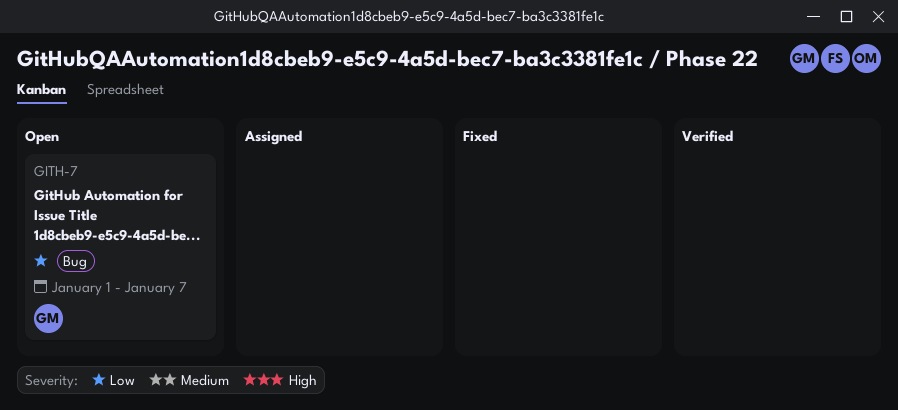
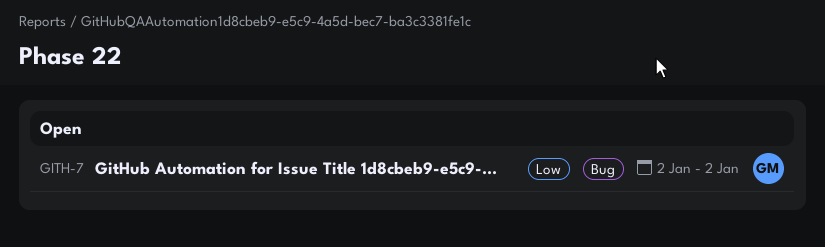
GITH-7, start: Jan 1 -> Jan 2
GITH-7, due: Jan 7 -> Jan 2

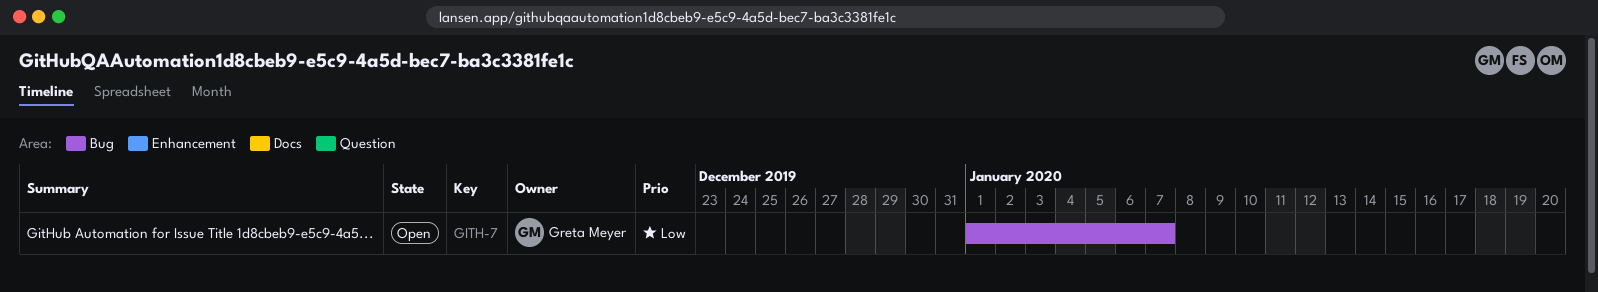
GITH-7, start: Jan 2 -> Jan 1
GITH-7, due: Jan 2 -> Jan 7

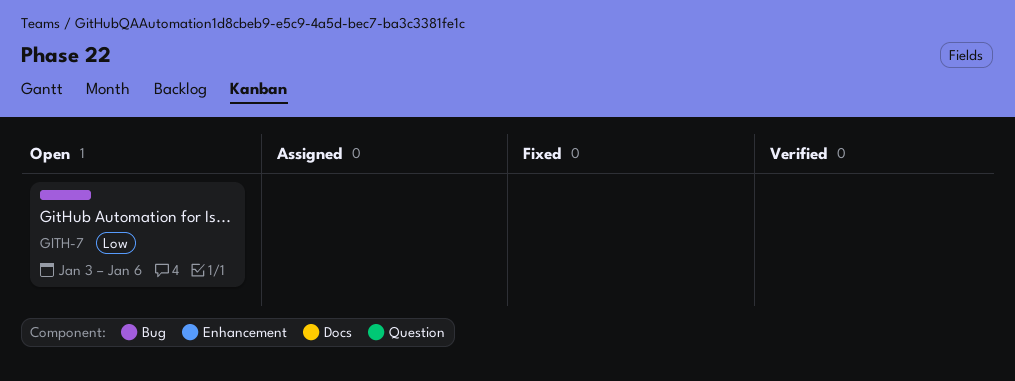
GITH-7, start: Jan 1 -> Jan 3
GITH-7, due: Jan 7 -> Jan 6

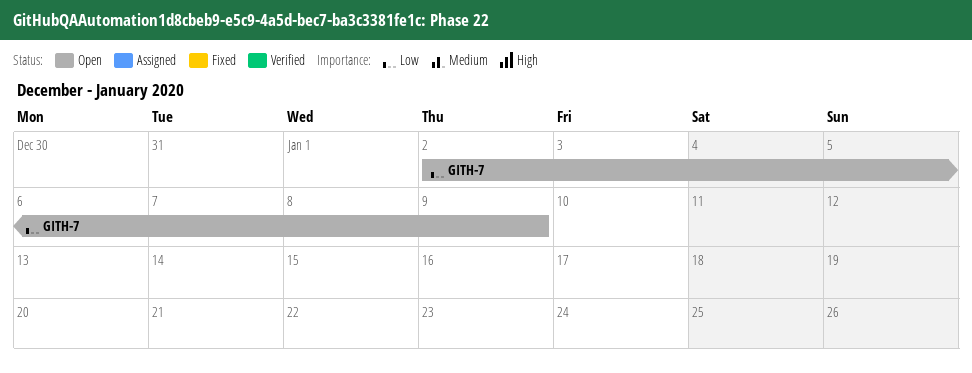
GITH-7, start: Jan 3 -> Jan 2
GITH-7, due: Jan 6 -> Jan 9

